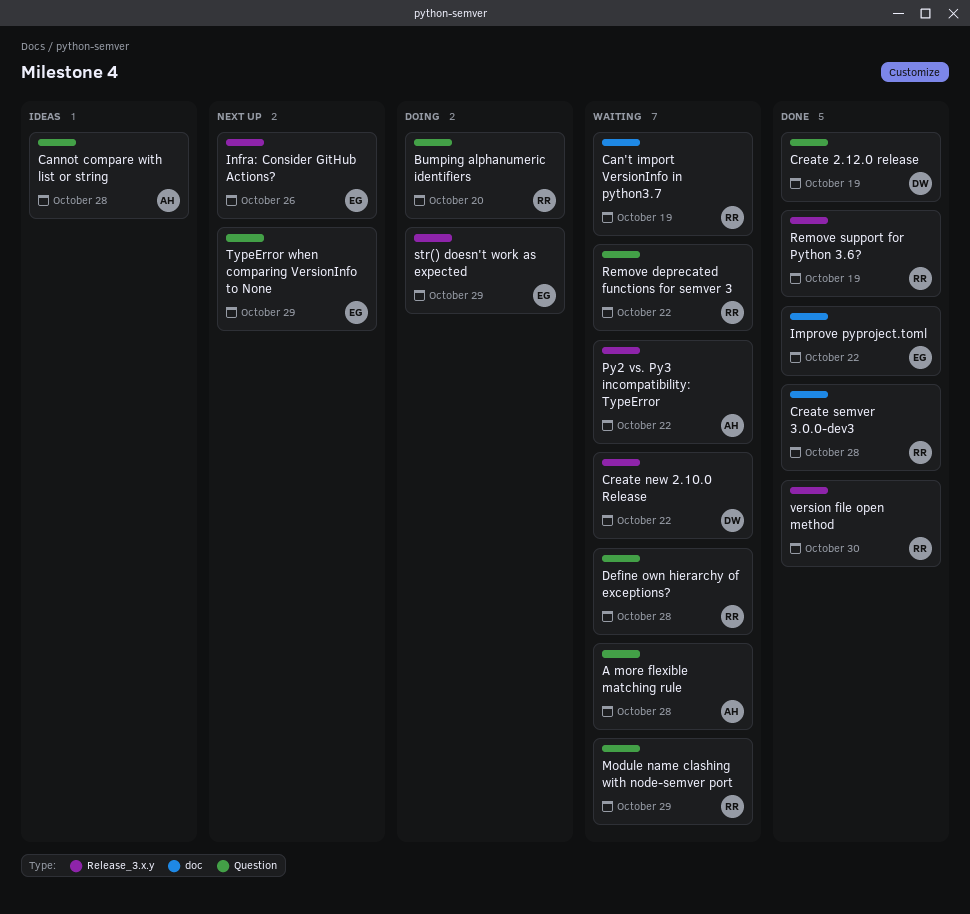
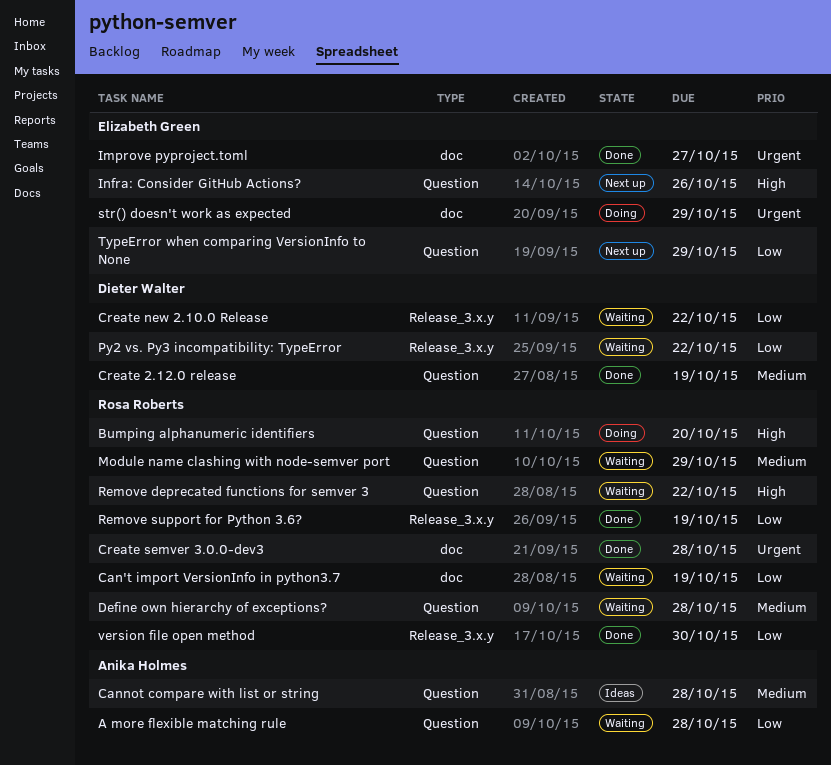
Improve pyproject.toml, due: Oct 22 -> Oct 27
Infra: Consider GitHub Actions?, label: Release_3.x.y -> Question
Py2 vs. Py3 incompatibility: TypeError, owner: Anika Holmes -> Dieter Walter
str() doesn't work as expected, label: Release_3.x.y -> doc

